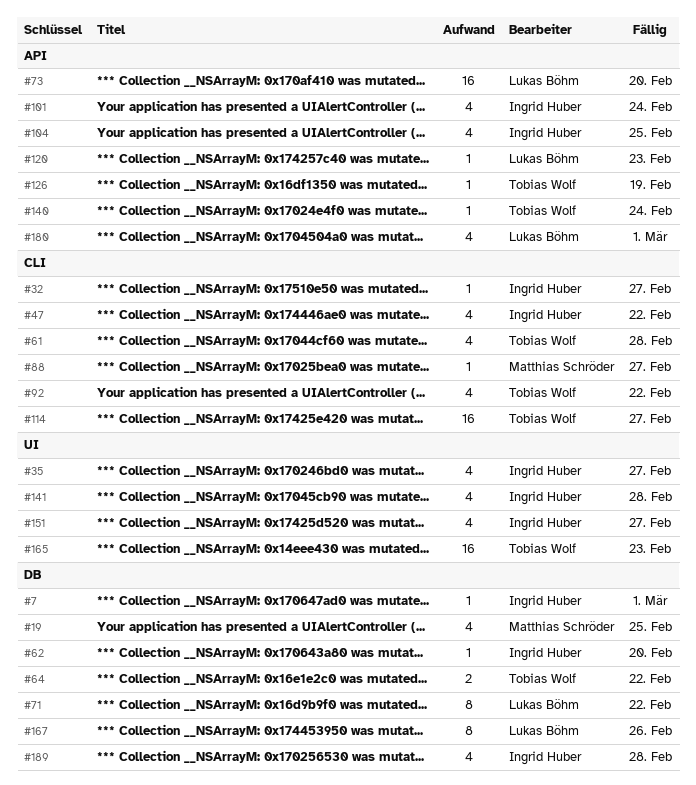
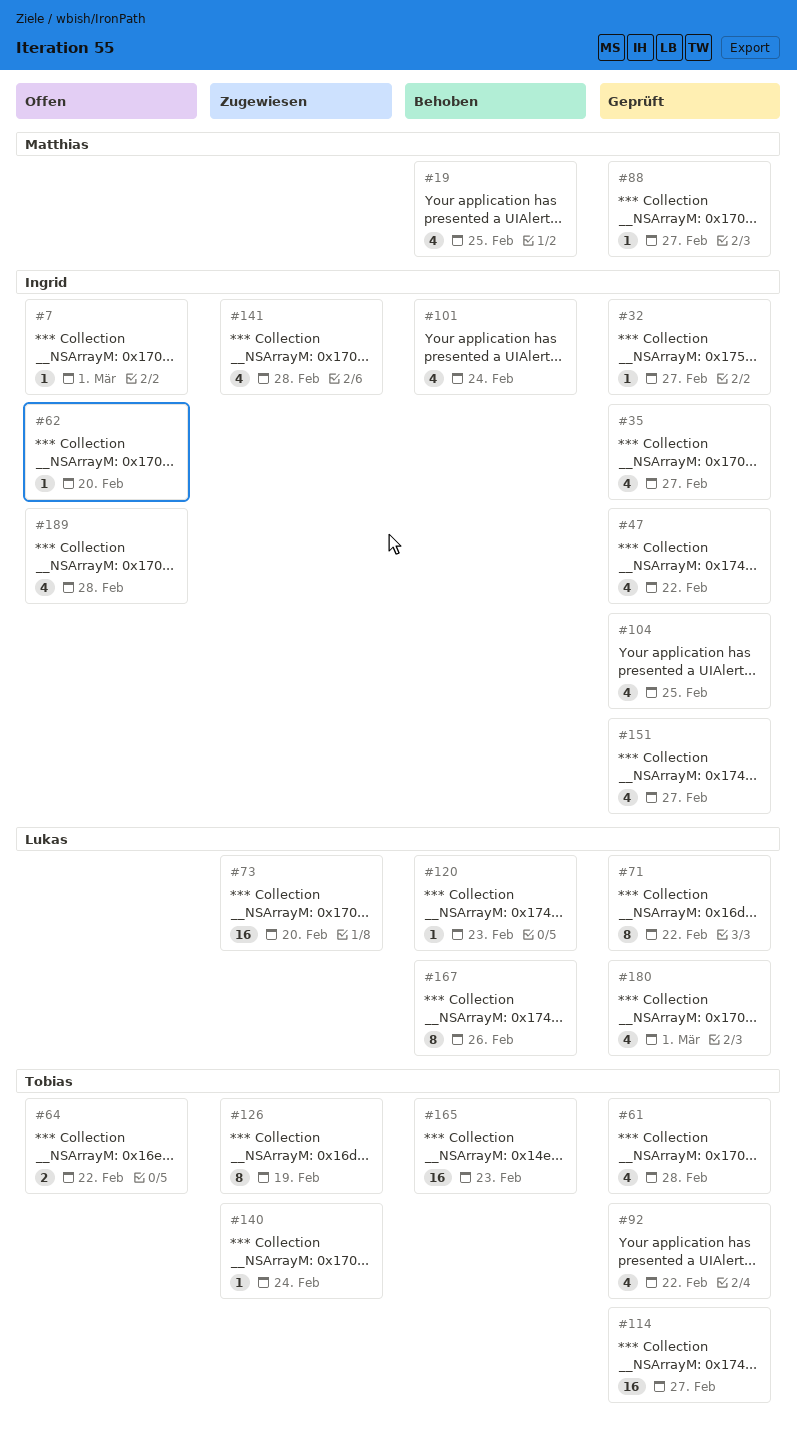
#126, estimate: 1 -> 8

